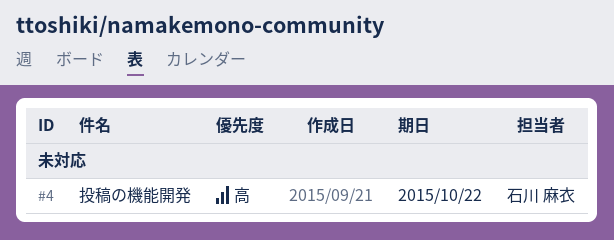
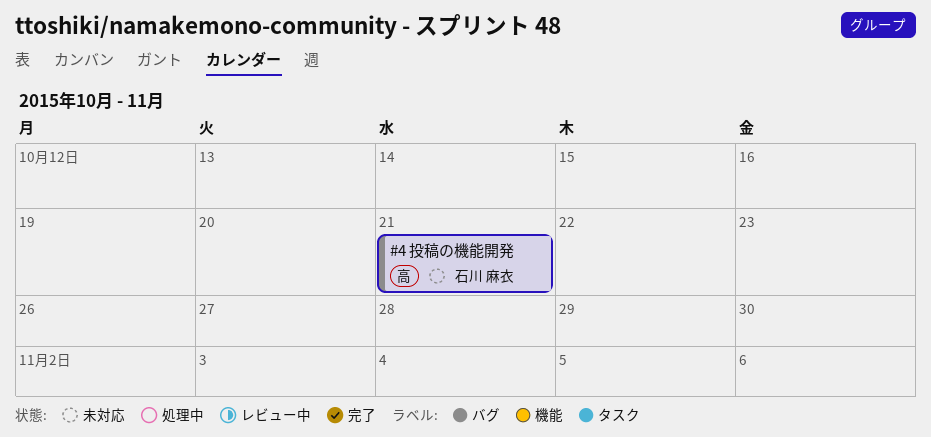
#4, due: Oct 22 -> Oct 21

